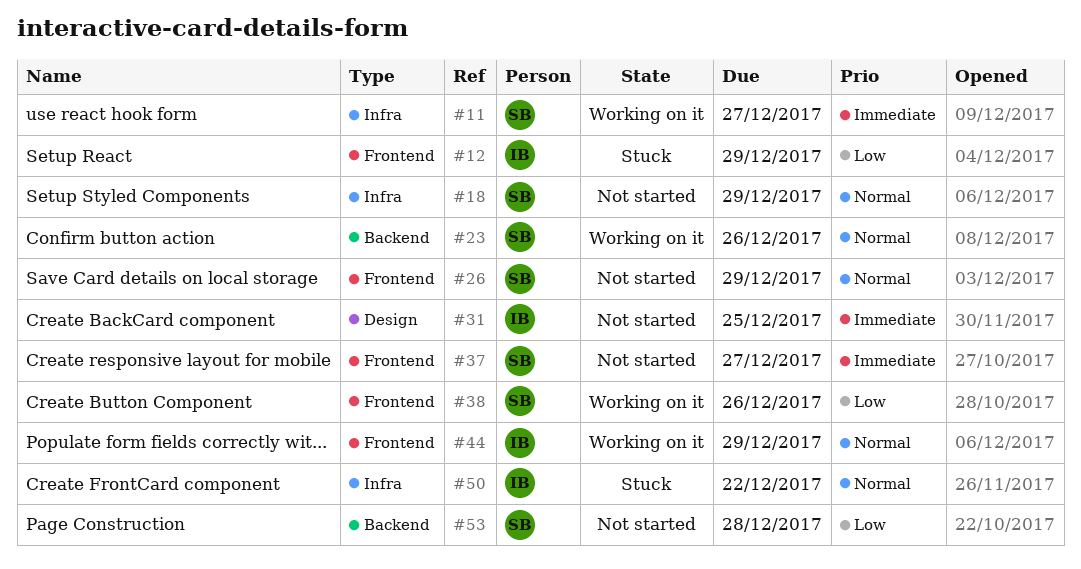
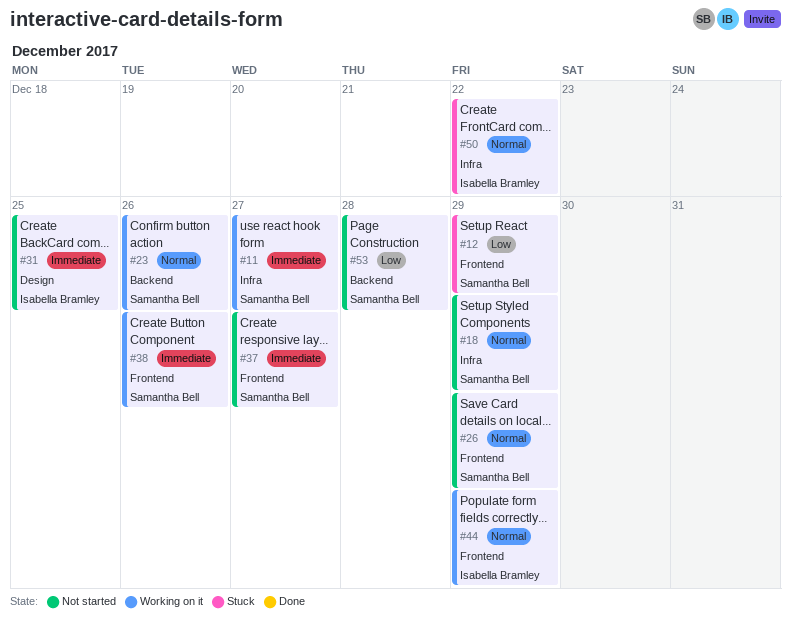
#12, owner: Isabella Bramley -> Samantha Bell
#38, priority: Low -> Immediate

